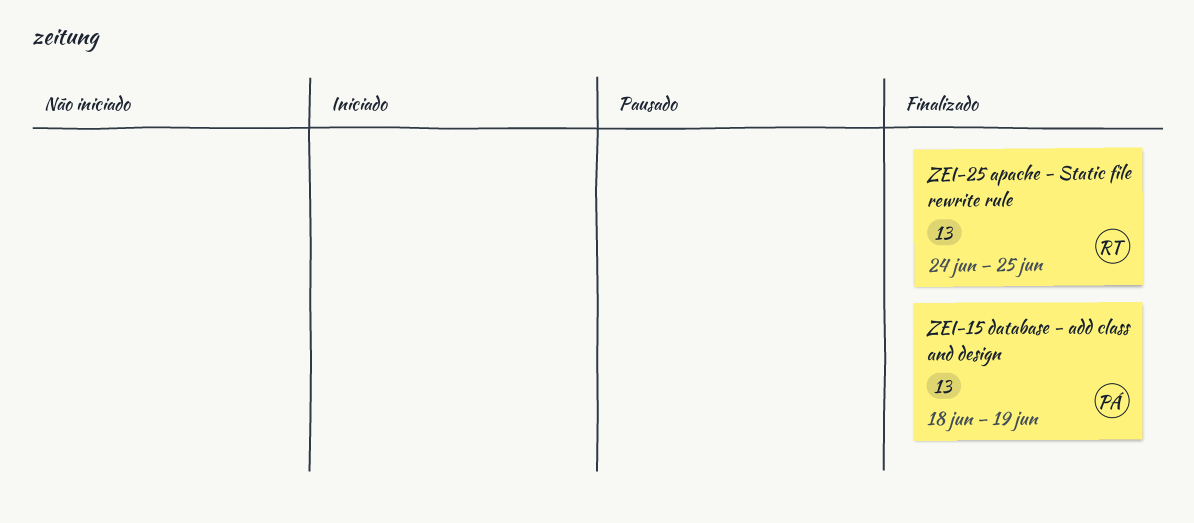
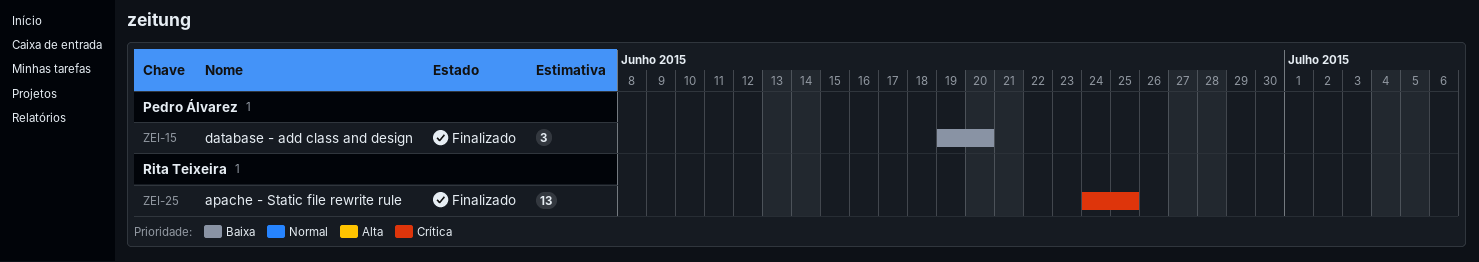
ZEI-15, estimate: 13 -> 3
ZEI-15, start: Jun 18 -> Jun 19
ZEI-15, due: Jun 19 -> Jun 20

